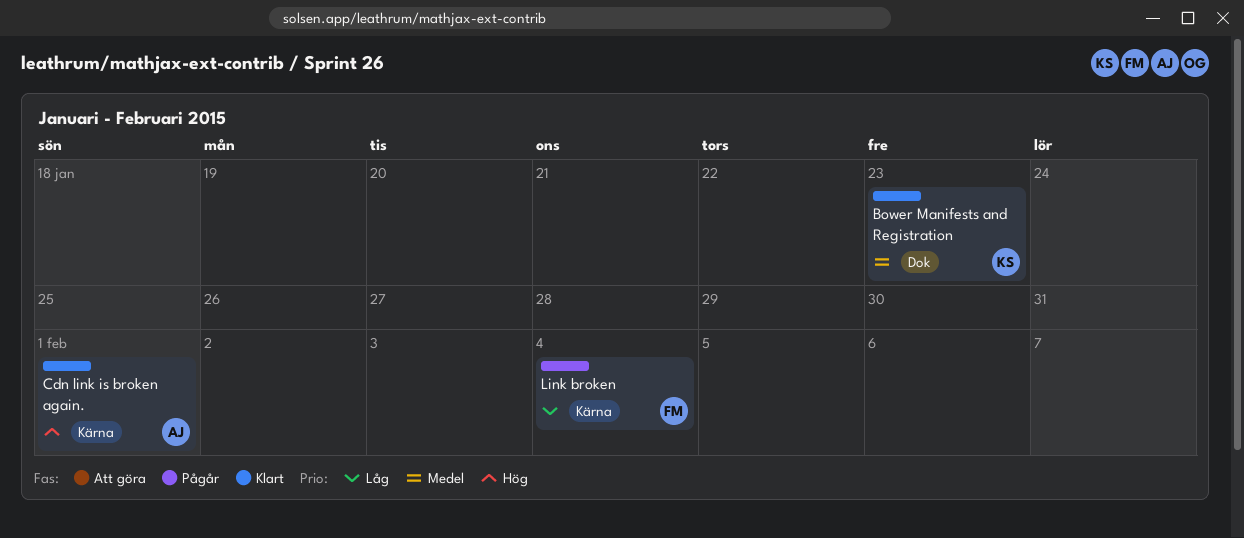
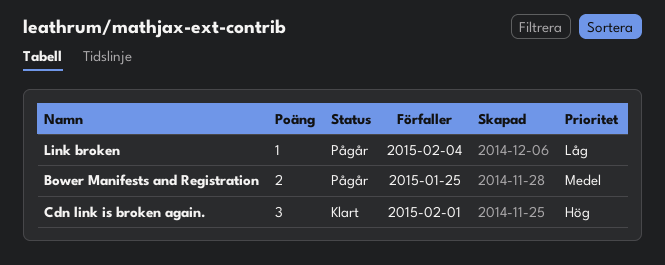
Bower Manifests and Registration, status: Klart -> Pågår
Bower Manifests and Registration, due: Jan 23 -> Jan 25

